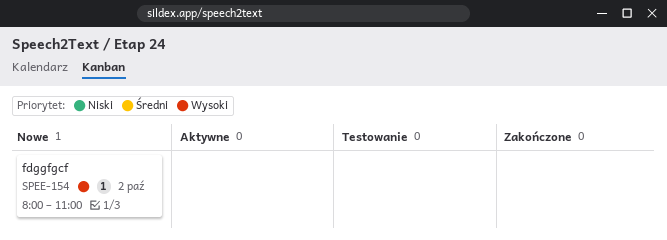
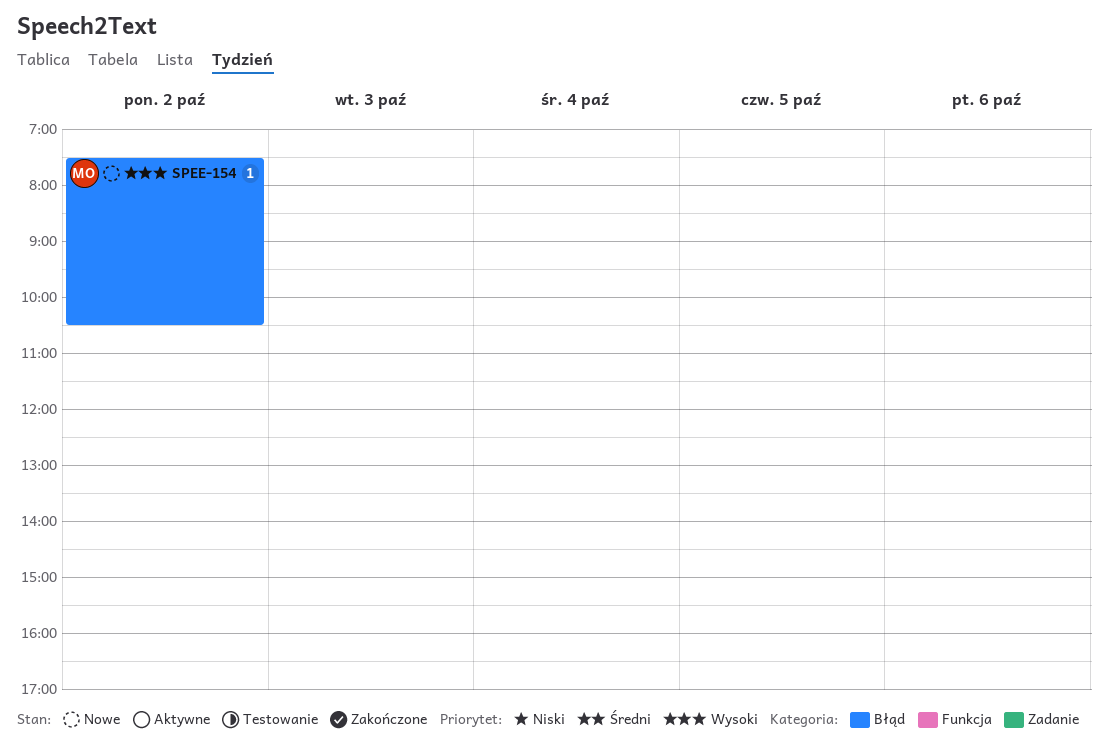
SPEE-154, begins: 08:00 -> 07:30
SPEE-154, ends: 11:00 -> 10:30

